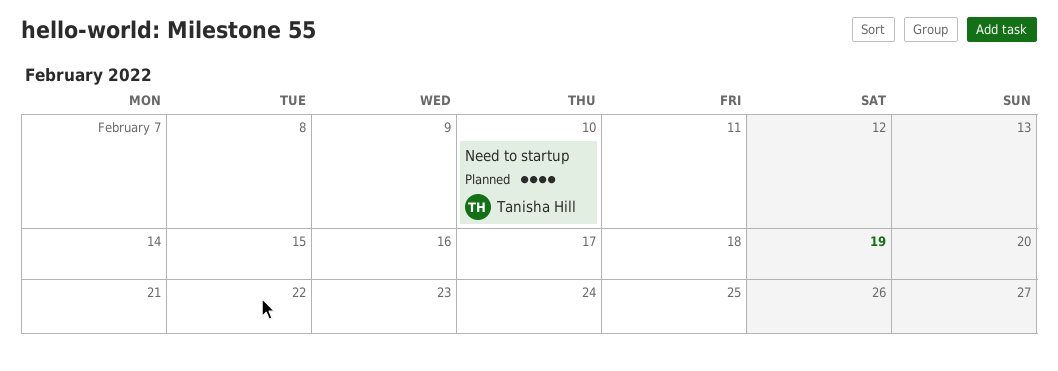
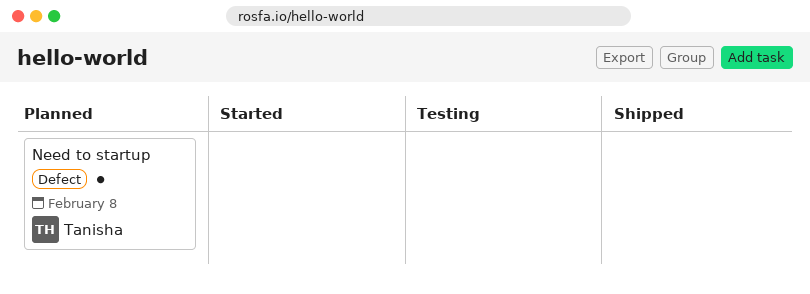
Need to startup, estimate: 4 -> 1
Need to startup, due: Feb 10 -> Feb 8

